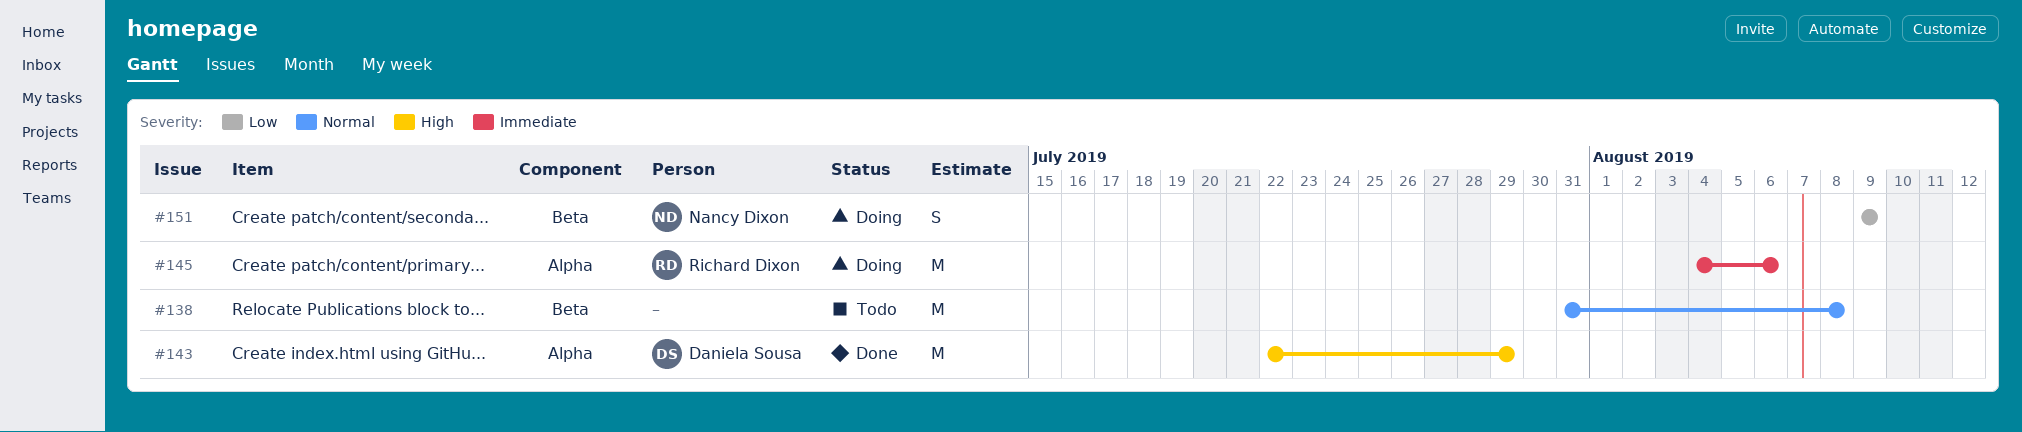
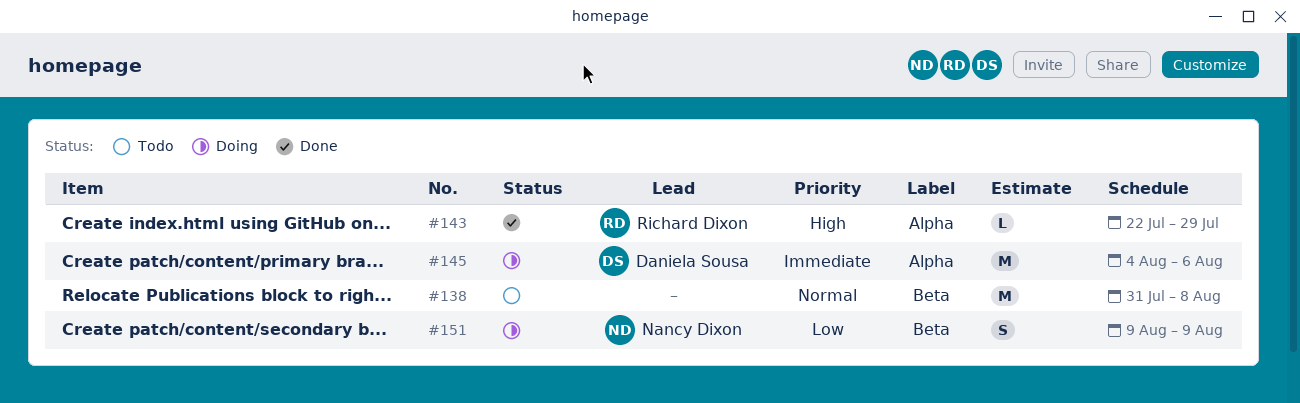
#143, owner: Daniela Sousa -> Richard Dixon
#143, estimate: M -> L
#145, owner: Richard Dixon -> Daniela Sousa

